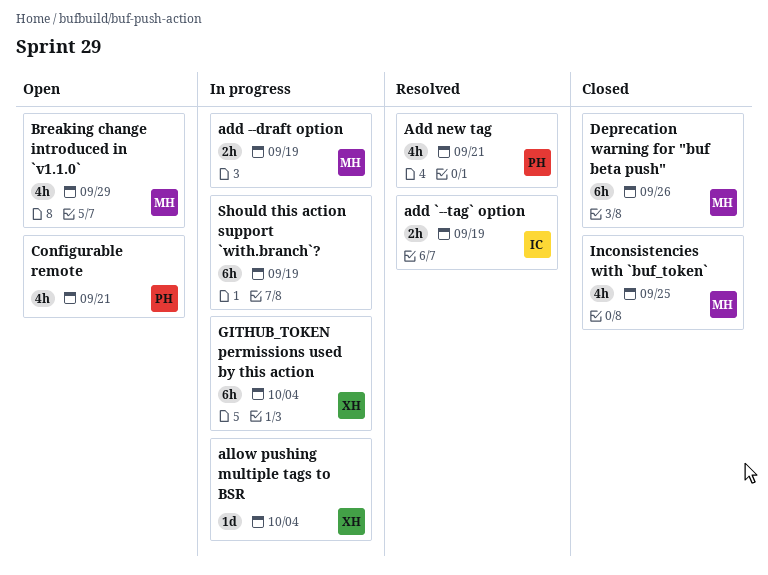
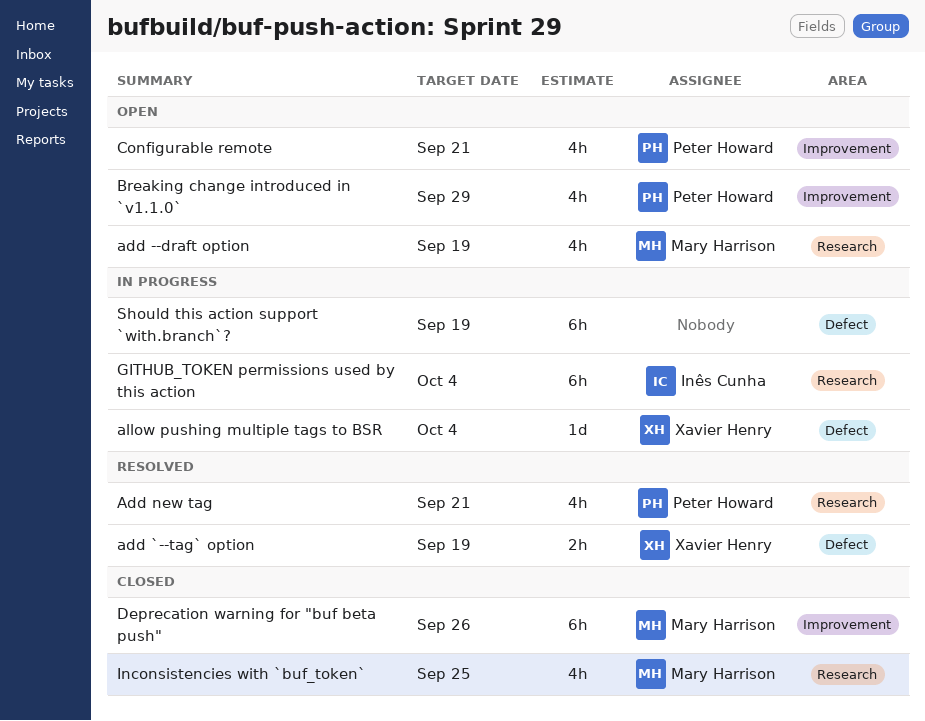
add --draft option, status: In progress -> Open
add --draft option, estimate: 2h -> 4h
add `--tag` option, owner: Inês Cunha -> Xavier Henry
Breaking change introduced in `v1.1.0`, owner: Mary Harrison -> Peter Howard
GITHUB_TOKEN permissions used by this action, owner: Xavier Henry -> Inês Cunha

